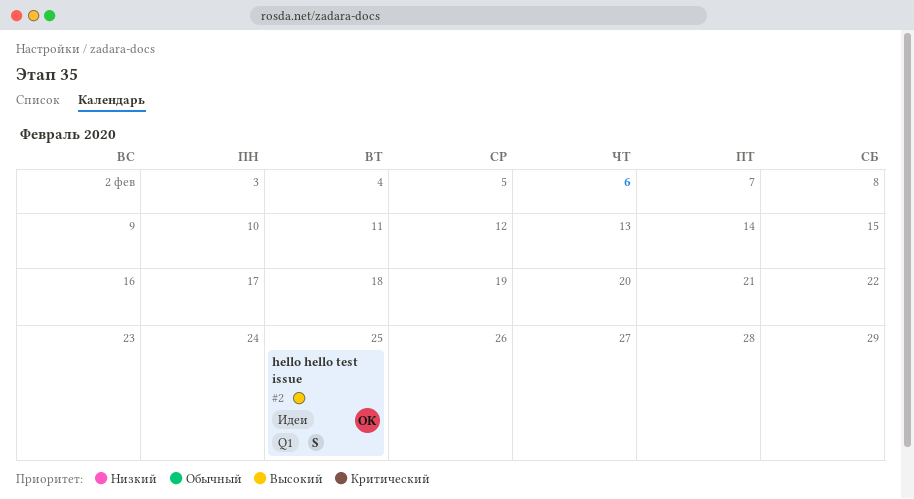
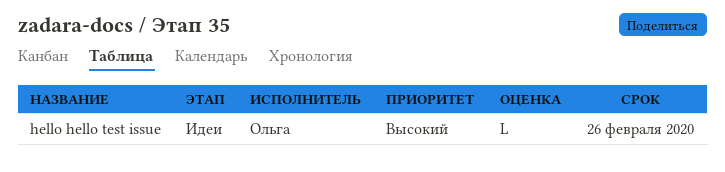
hello hello test issue, estimate: S -> L
hello hello test issue, due: Feb 25 -> Feb 26

